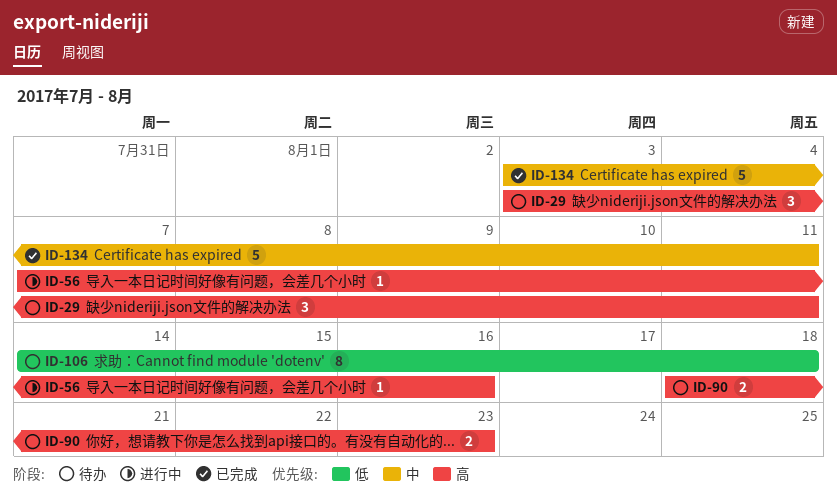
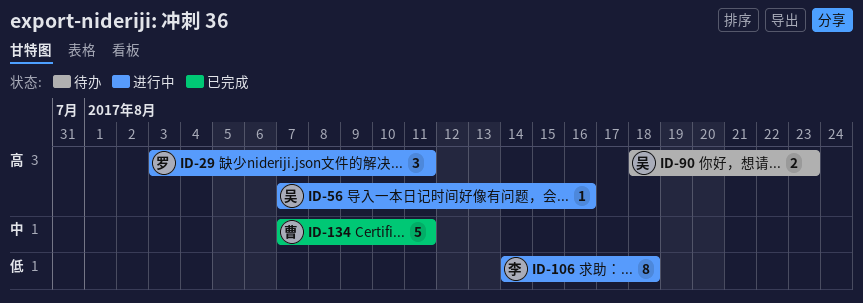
ID-29, status: 待办 -> 进行中
ID-106, status: 待办 -> 进行中
ID-134, start: Aug 3 -> Aug 7

